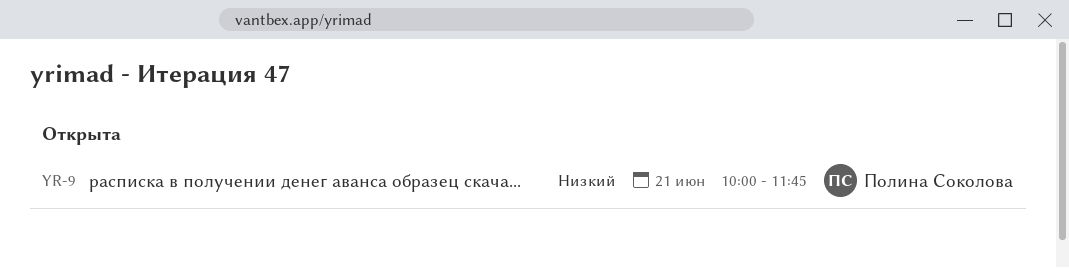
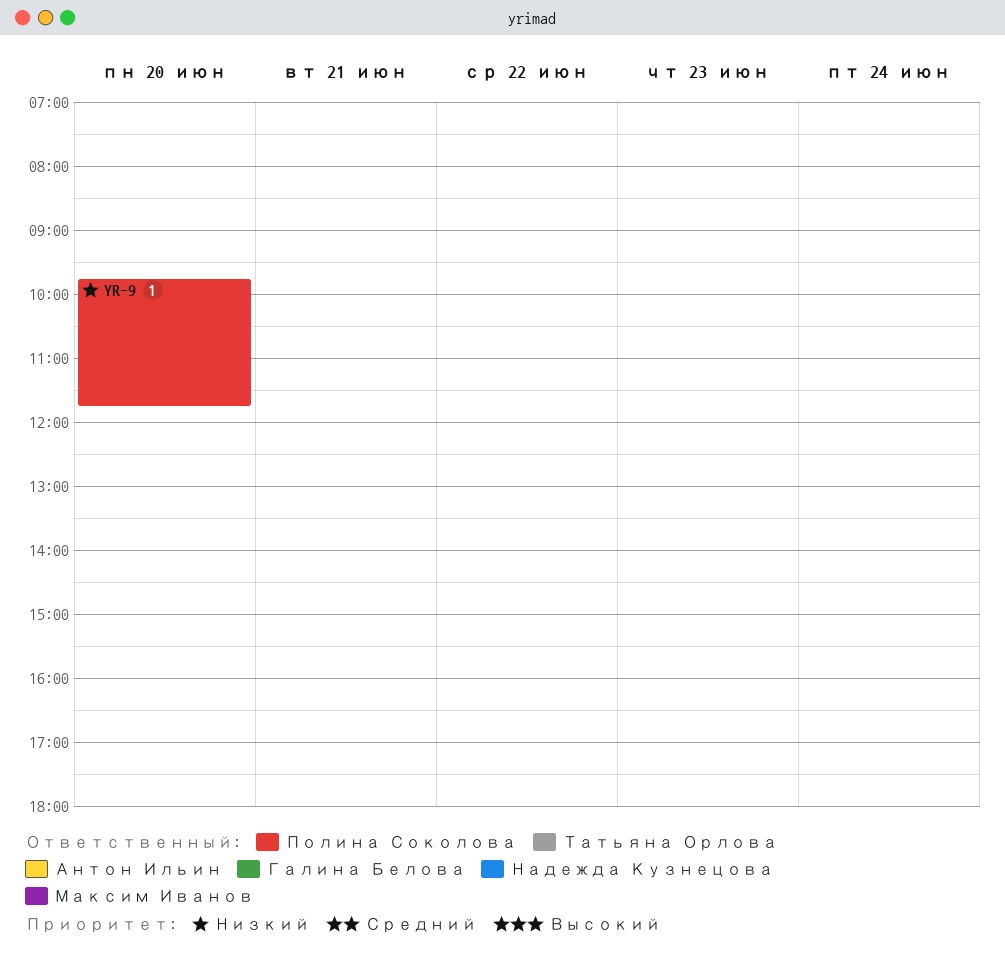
YR-9, day: Jun 21 -> Jun 20
YR-9, begins: 10:00 -> 09:45

